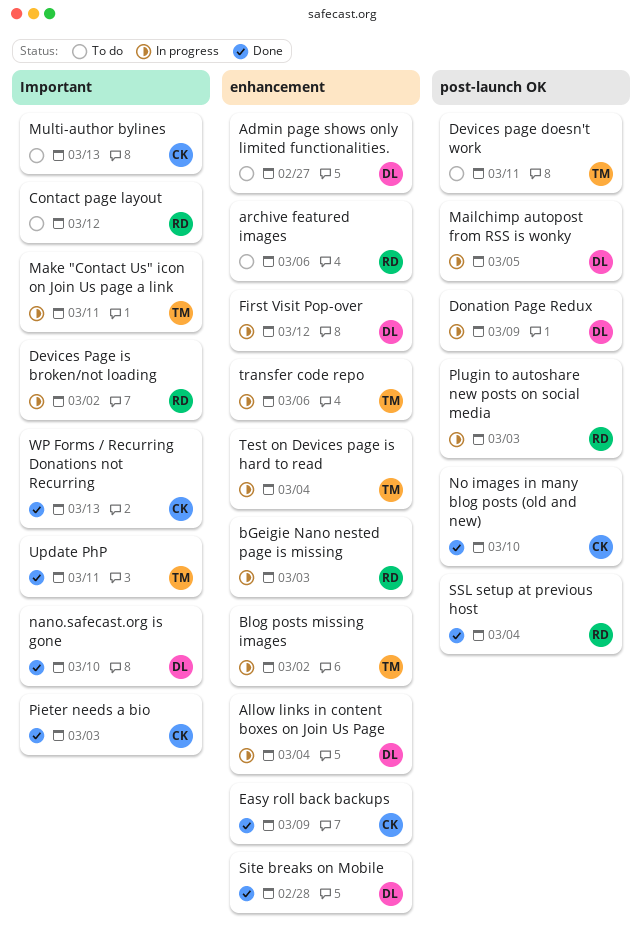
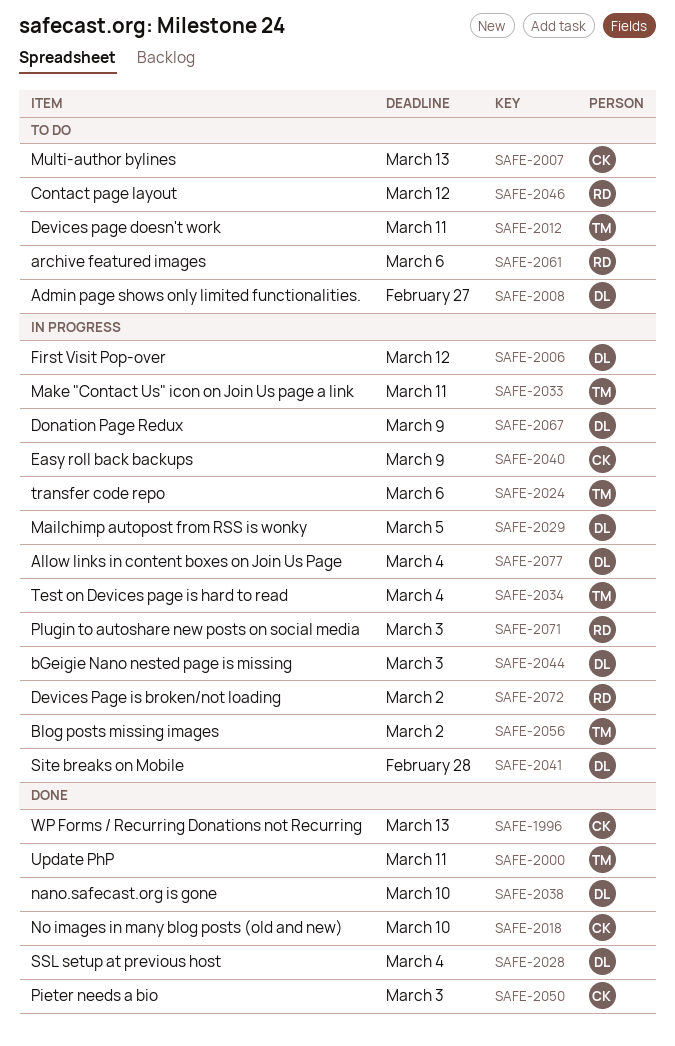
bGeigie Nano nested page is missing, owner: RD -> DL
Easy roll back backups, status: Done -> In progress
Site breaks on Mobile, status: Done -> In progress
SSL setup at previous host, owner: RD -> DL

